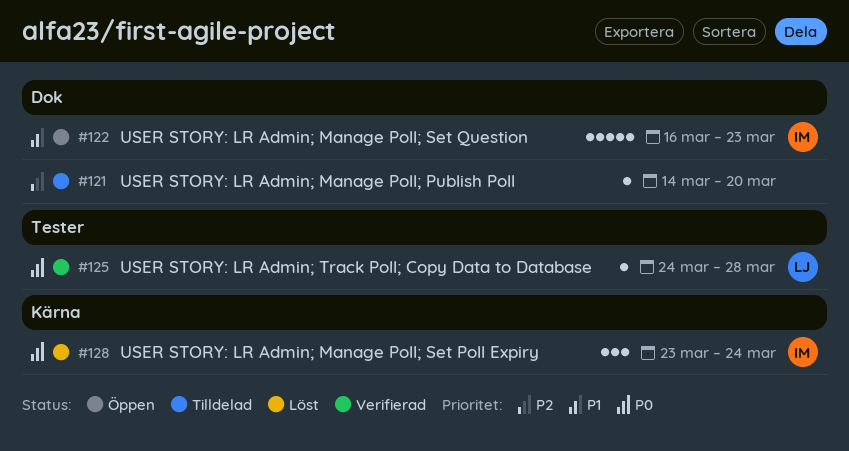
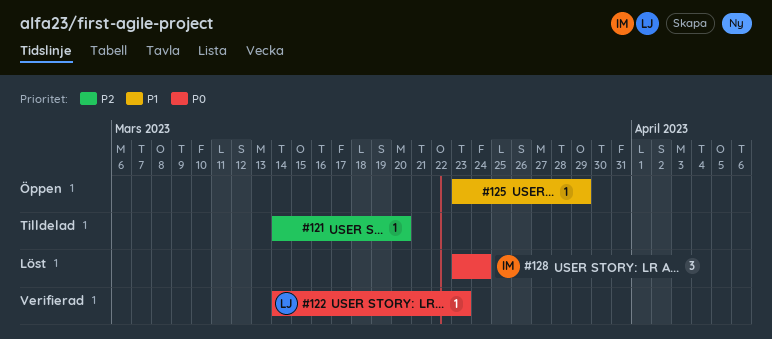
#122, status: Öppen -> Verifierad
#122, owner: IM -> LJ
#122, priority: P1 -> P0
#122, estimate: 5 -> 1
#122, start: Mar 16 -> Mar 14
#125, status: Verifierad -> Öppen
#125, owner: LJ -> none
#125, priority: P0 -> P1
#125, start: Mar 24 -> Mar 23
#125, due: Mar 28 -> Mar 29

